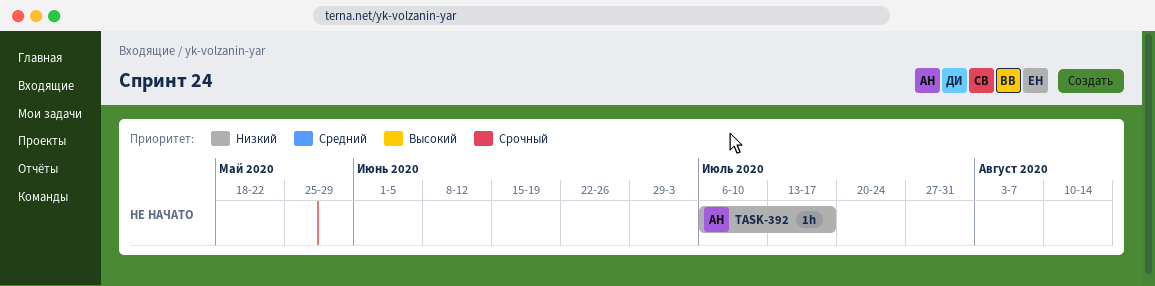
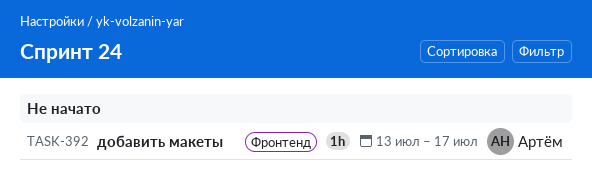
TASK-392, start: Jul 6 -> Jul 13

